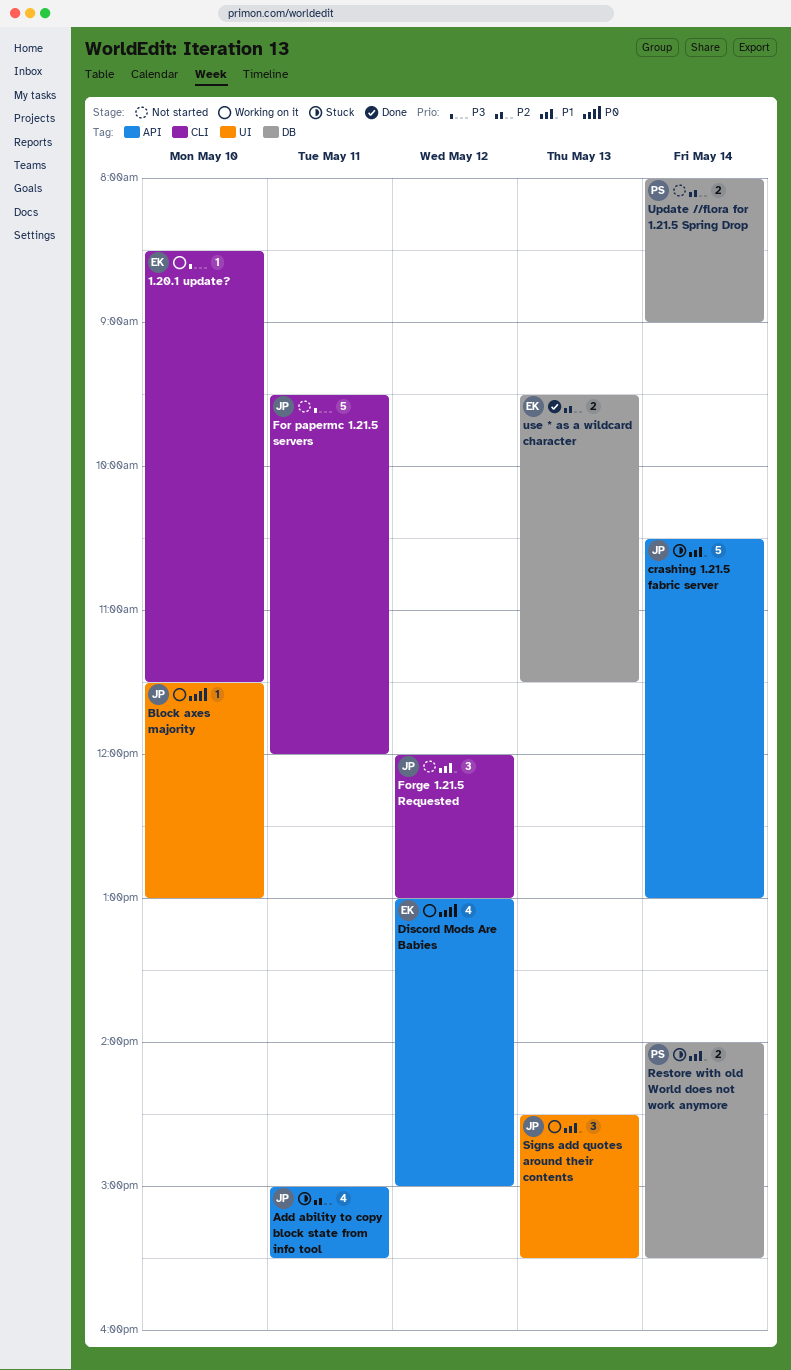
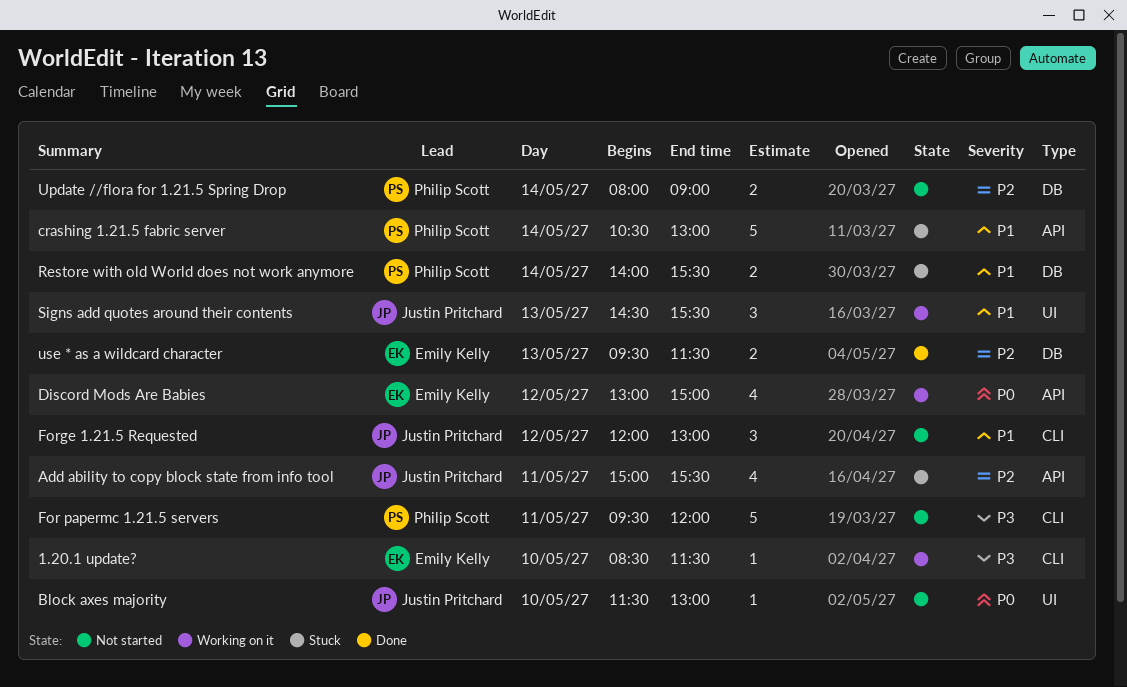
Block axes majority, status: Working on it -> Not started
crashing 1.21.5 fabric server, owner: Justin Pritchard -> Philip Scott
For papermc 1.21.5 servers, owner: Justin Pritchard -> Philip Scott

